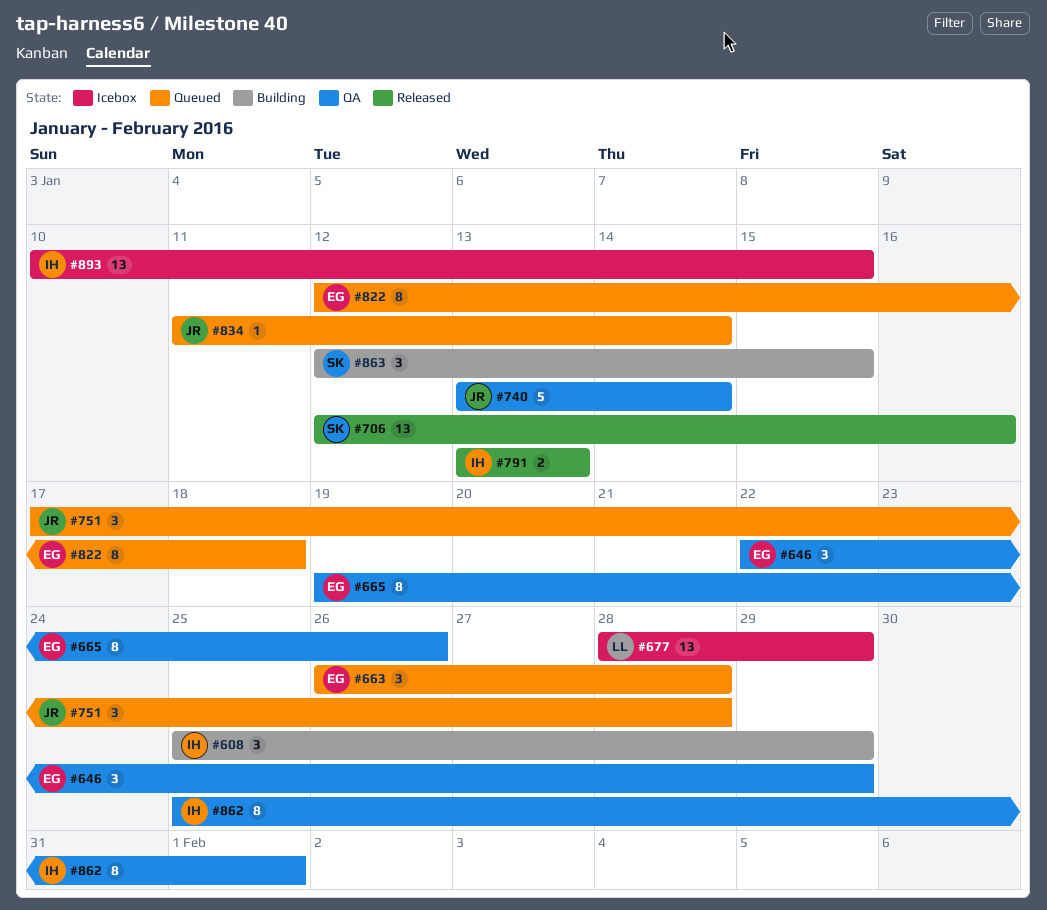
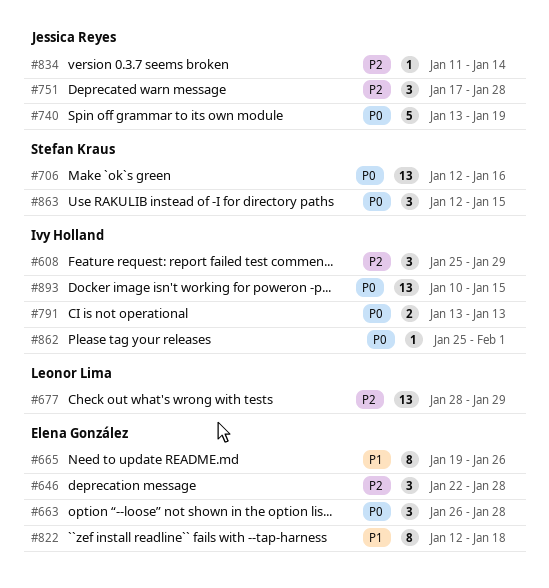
#646, due: Jan 29 -> Jan 28
#740, due: Jan 14 -> Jan 19
#862, estimate: 8 -> 1

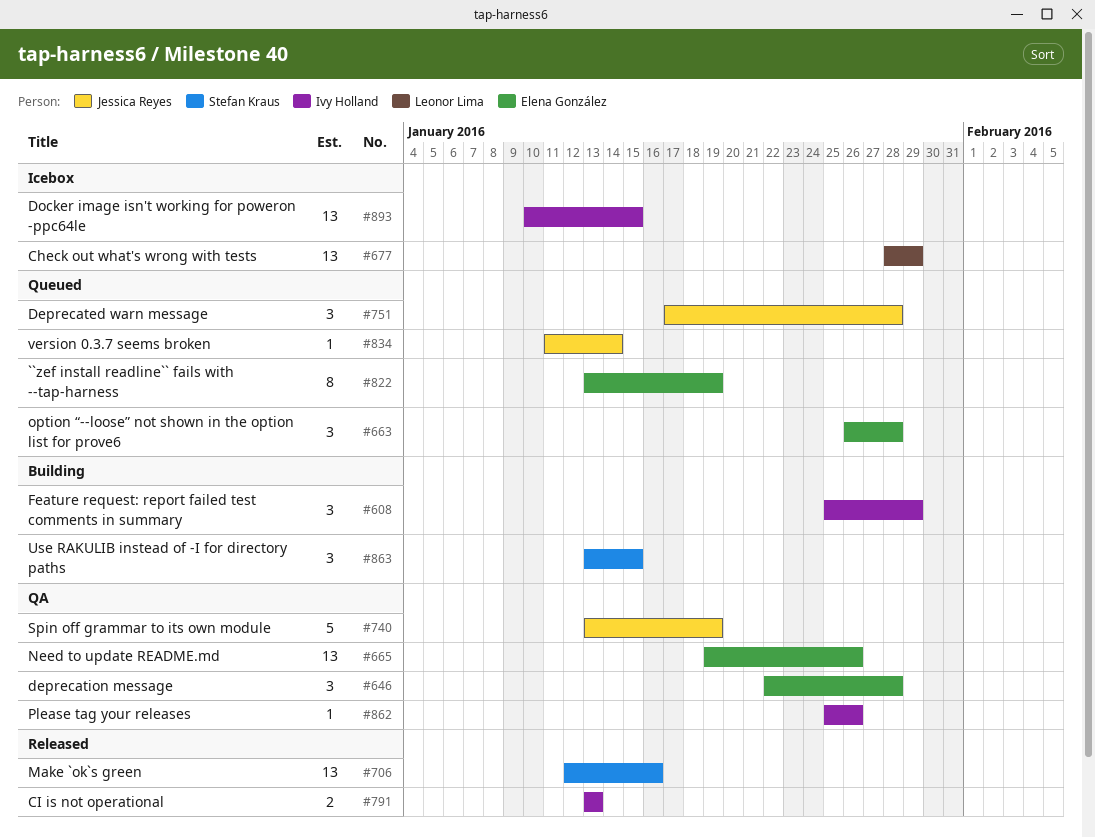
#665, estimate: 8 -> 13
#822, start: Jan 12 -> Jan 13
#822, due: Jan 18 -> Jan 19
#862, due: Feb 1 -> Jan 26
#863, start: Jan 12 -> Jan 13

